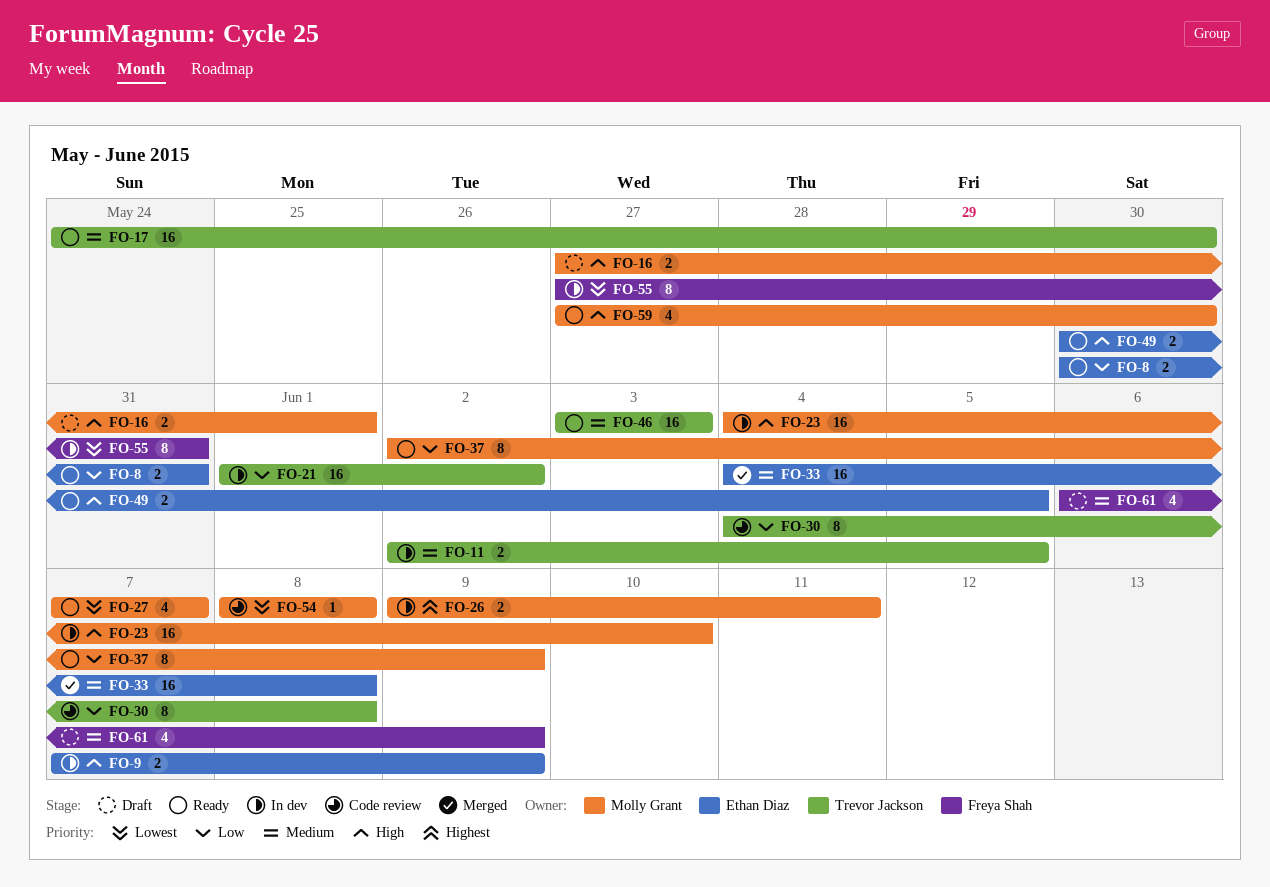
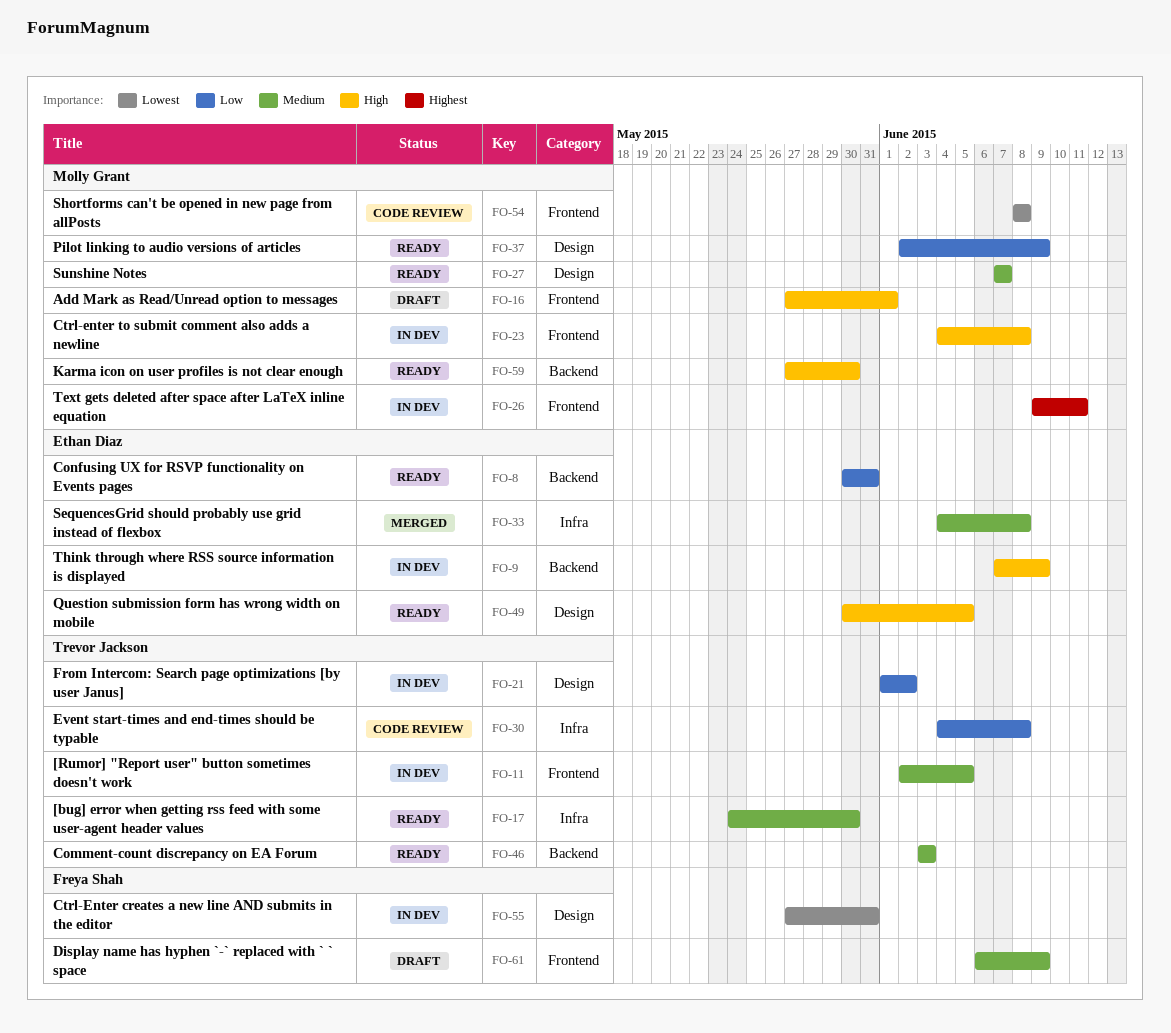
FO-23, due: Jun 10 -> Jun 8
FO-27, priority: Lowest -> Medium

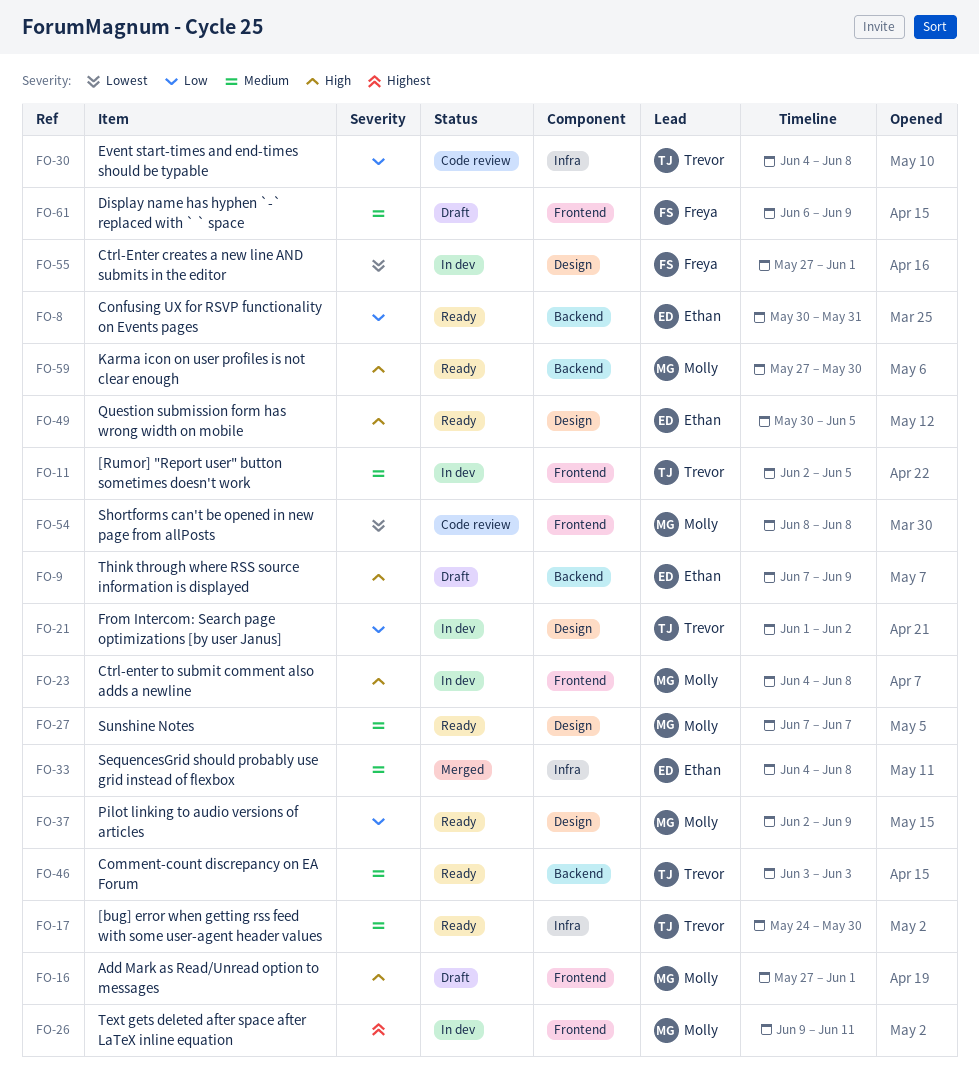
FO-9, status: In dev -> Draft
FO-55, due: May 31 -> Jun 1

